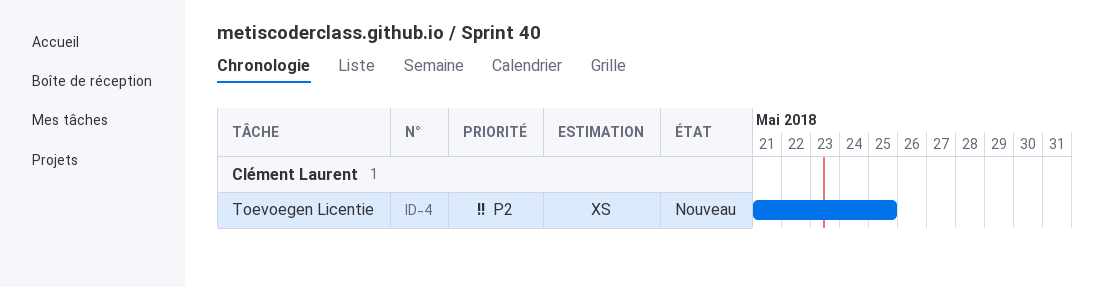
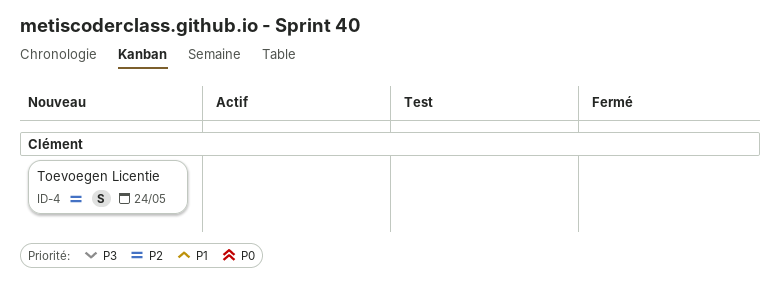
ID-4, estimate: XS -> S
ID-4, due: May 25 -> May 24

